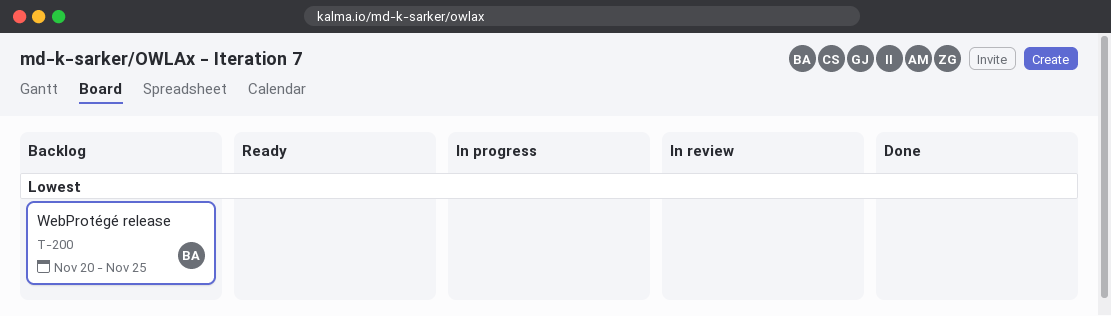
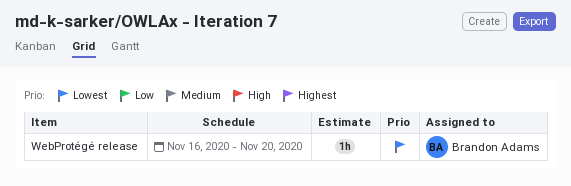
WebProtégé release, start: Nov 20 -> Nov 16
WebProtégé release, due: Nov 25 -> Nov 20

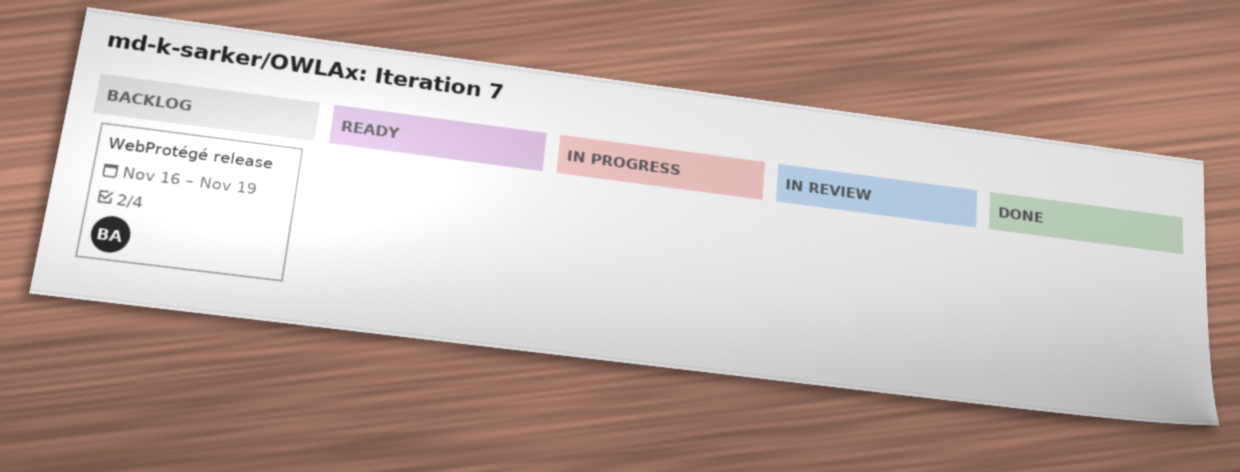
WebProtégé release, due: Nov 20 -> Nov 19

